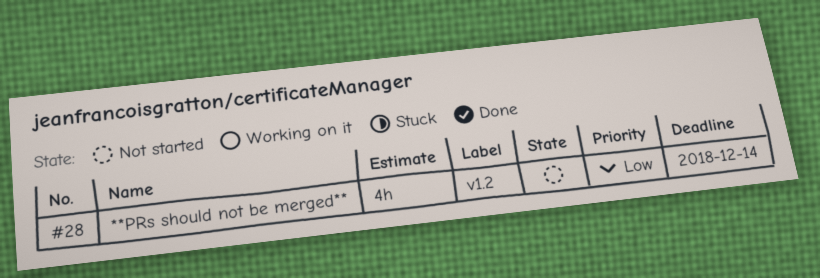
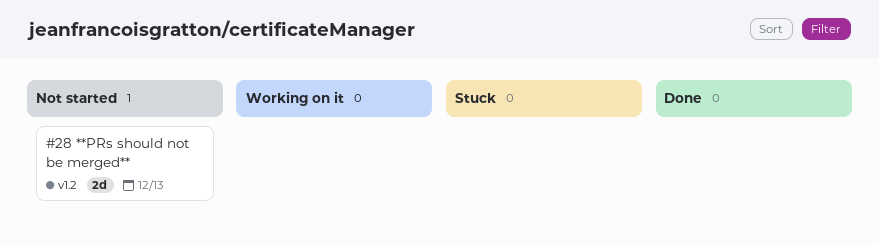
#28, estimate: 4h -> 2d
#28, due: Dec 14 -> Dec 13

